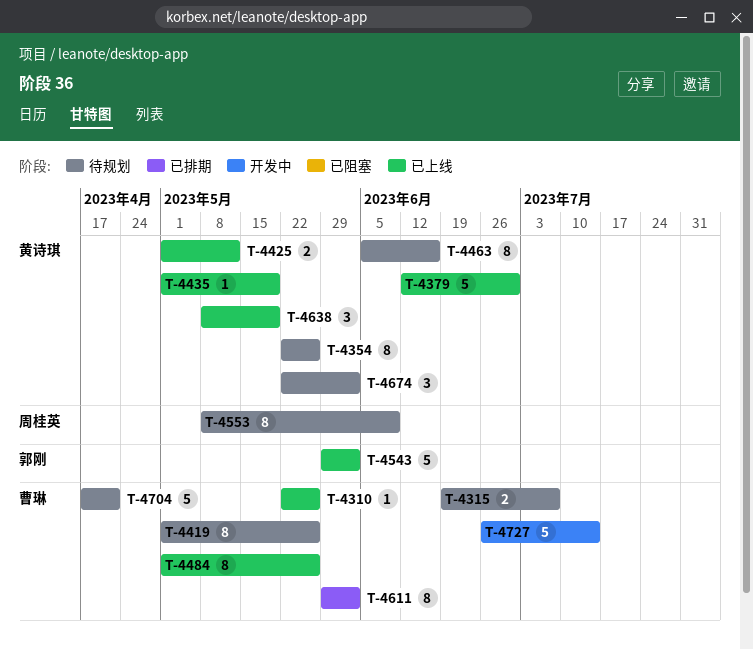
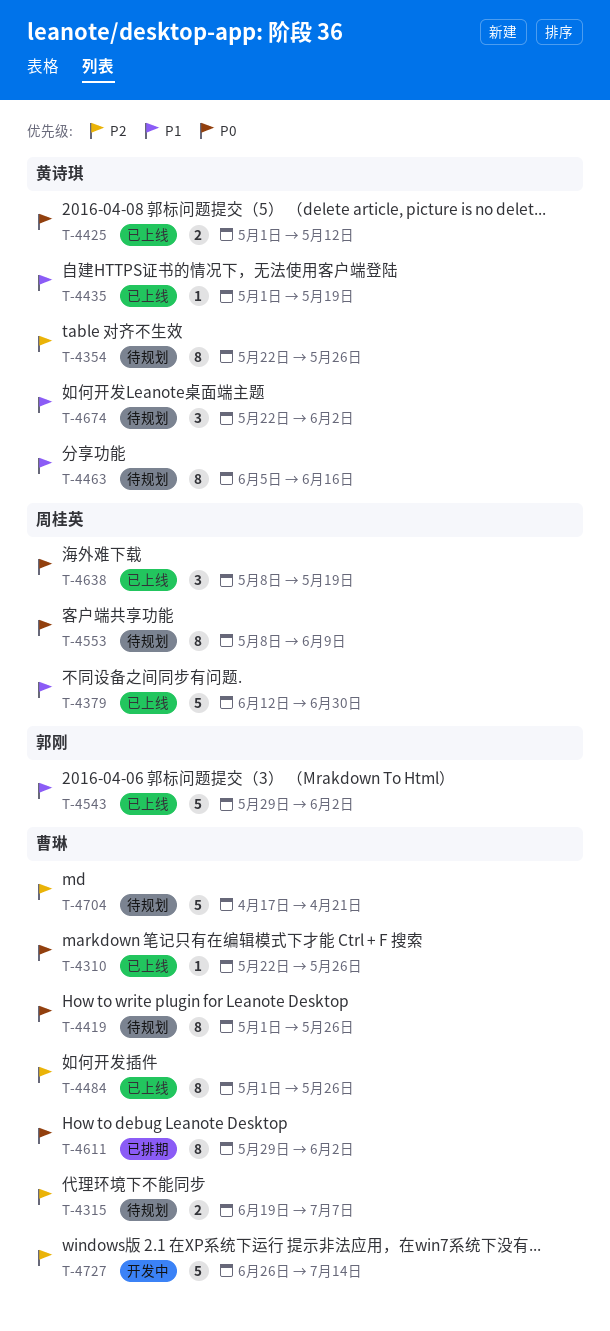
T-4379, owner: 黄诗琪 -> 周桂英
T-4638, owner: 黄诗琪 -> 周桂英

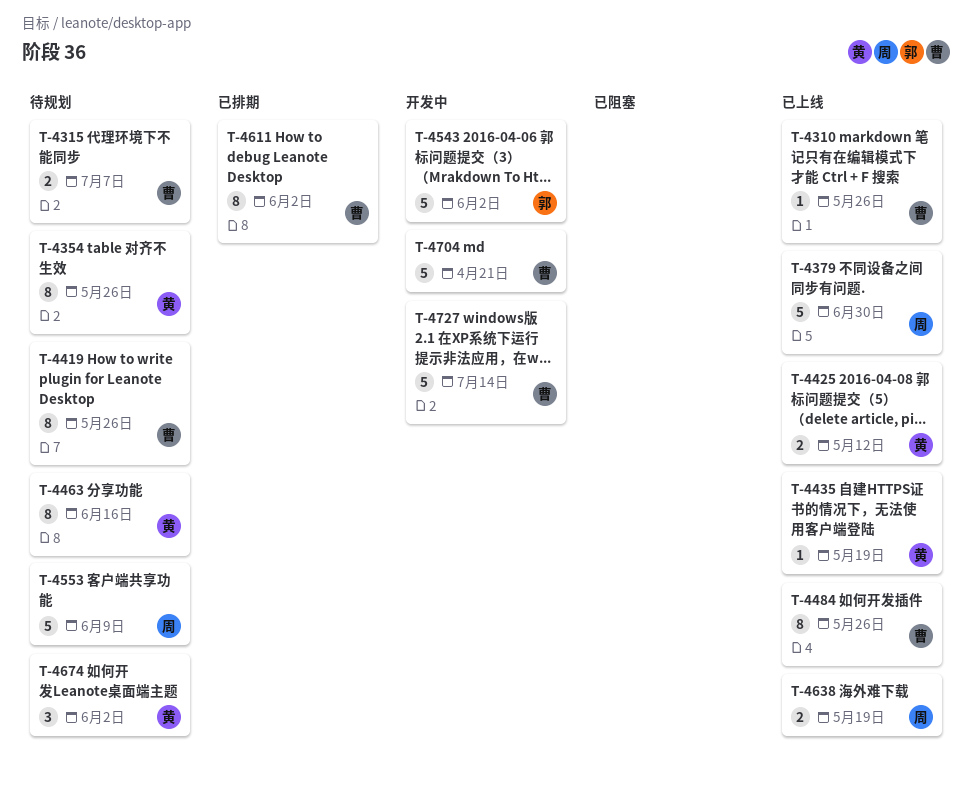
T-4543, status: 已上线 -> 开发中
T-4553, estimate: 8 -> 5
T-4638, estimate: 3 -> 2
T-4704, status: 待规划 -> 开发中

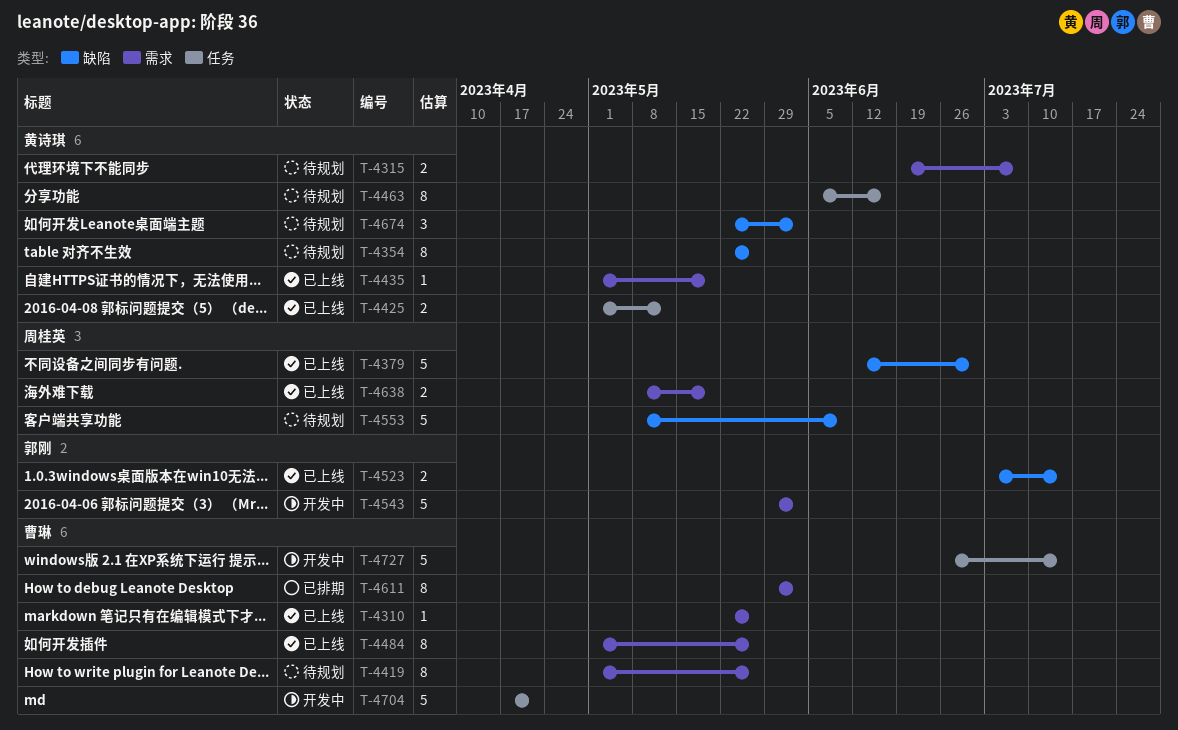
T-4315, owner: 曹琳 -> 黄诗琪
T-4523: none -> present

